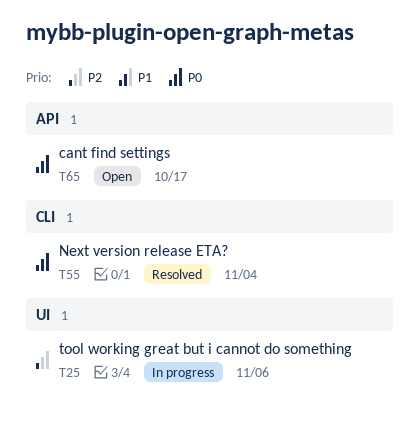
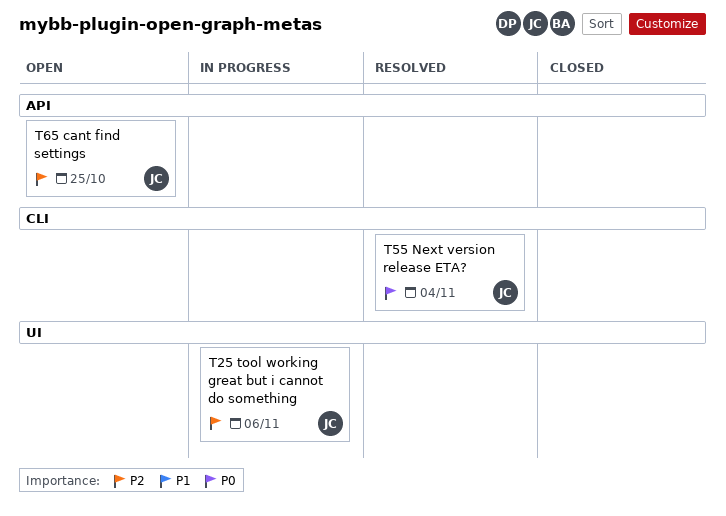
T65, priority: P0 -> P2
T65, due: Oct 17 -> Oct 25

